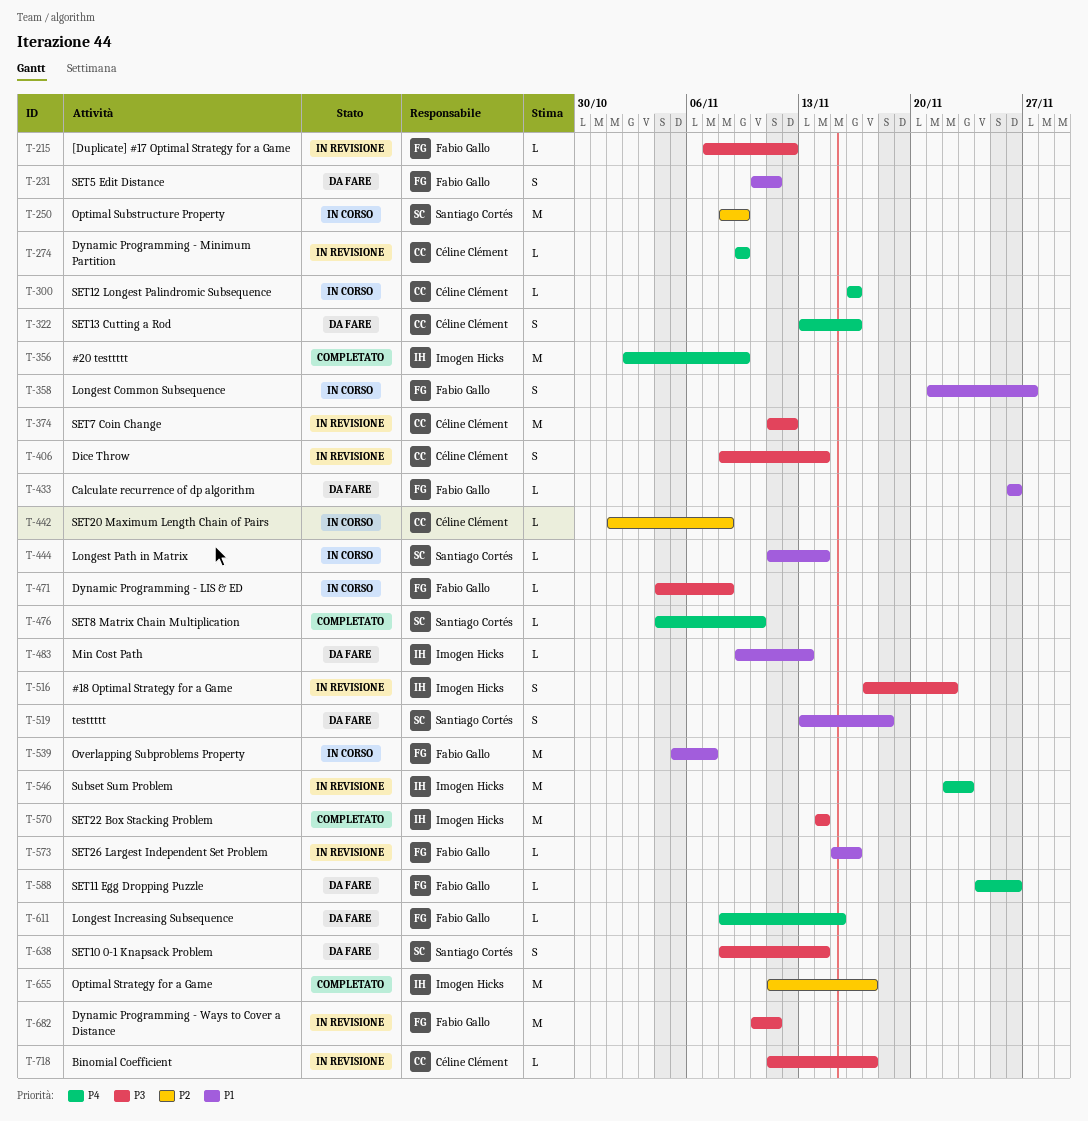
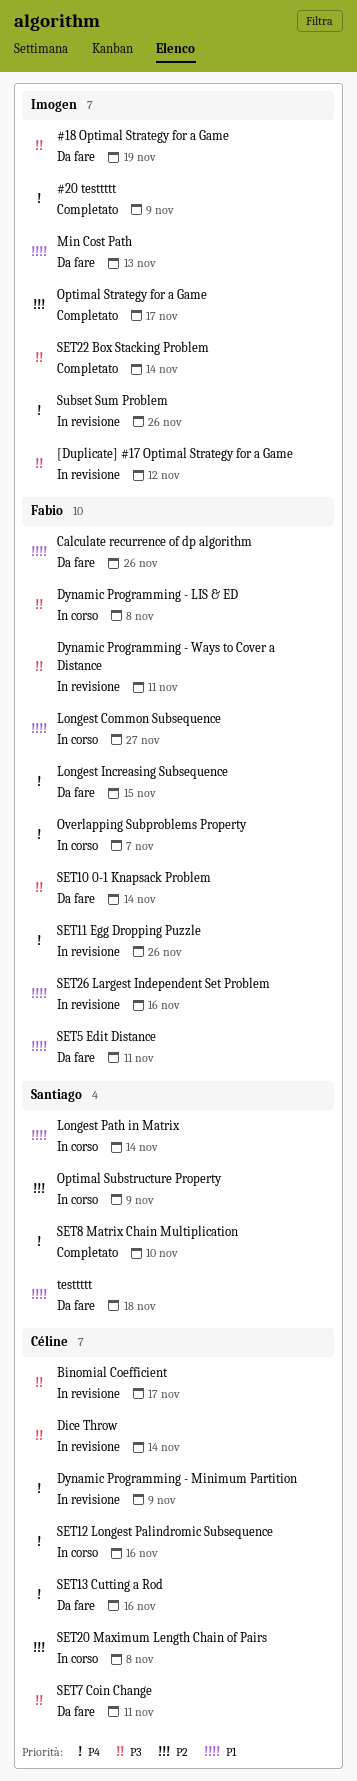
#18 Optimal Strategy for a Game, status: In revisione -> Da fare
#18 Optimal Strategy for a Game, due: Nov 22 -> Nov 19
[Duplicate] #17 Optimal Strategy for a Game, owner: Fabio Gallo -> Imogen Hicks
Overlapping Subproblems Property, priority: P1 -> P4
SET10 0-1 Knapsack Problem, owner: Santiago Cortés -> Fabio Gallo
SET11 Egg Dropping Puzzle, status: Da fare -> In revisione
SET7 Coin Change, status: In revisione -> Da fare
SET7 Coin Change, due: Nov 12 -> Nov 11
Subset Sum Problem, due: Nov 23 -> Nov 26

